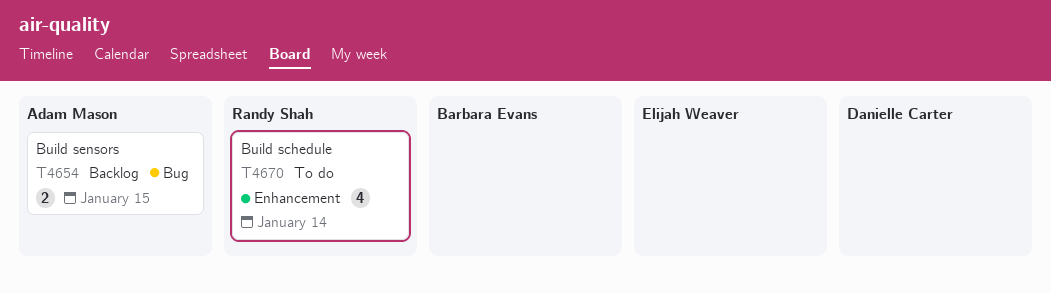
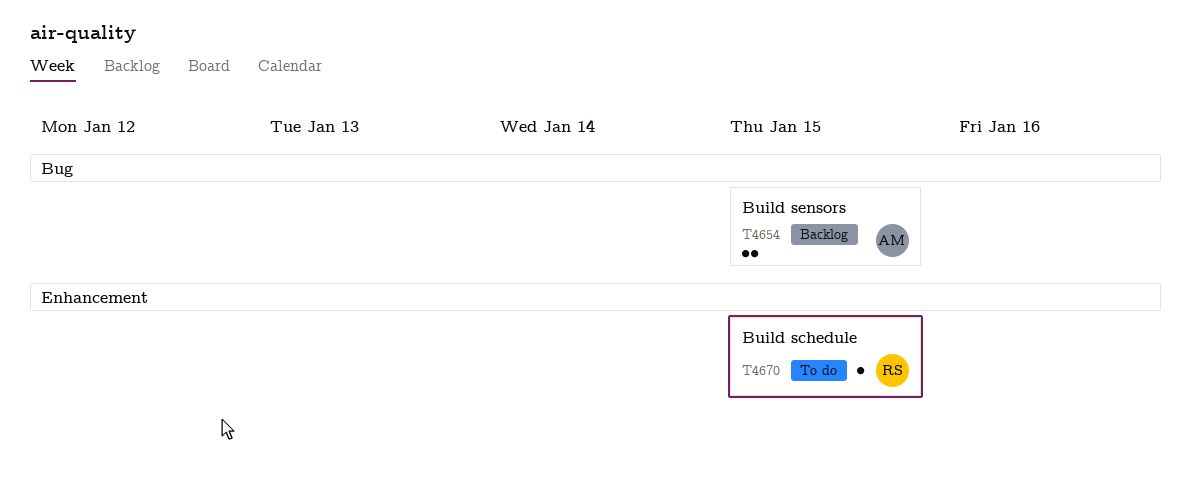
T4670, estimate: 4 -> 1
T4670, due: Jan 14 -> Jan 15

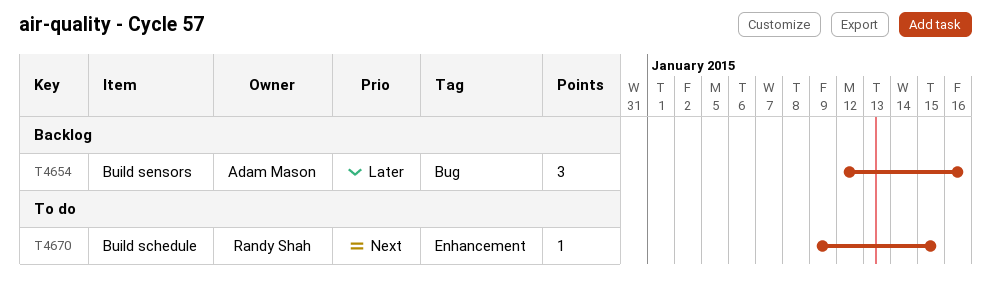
T4654, estimate: 2 -> 3
T4654, due: Jan 15 -> Jan 16

